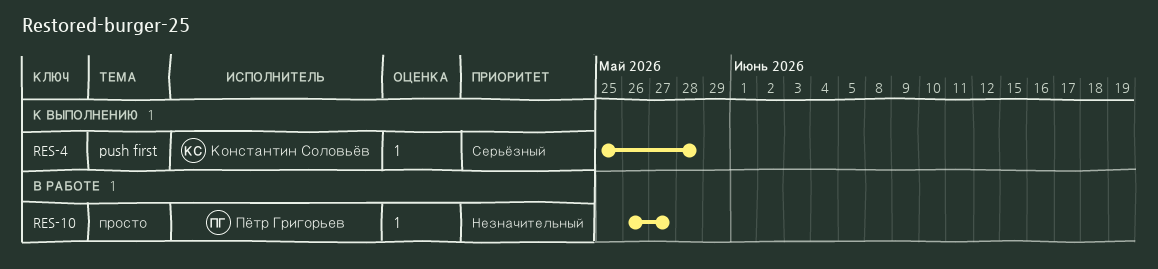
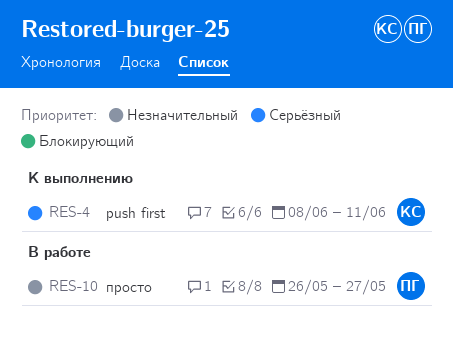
RES-4, start: May 25 -> Jun 8
RES-4, due: May 28 -> Jun 11

